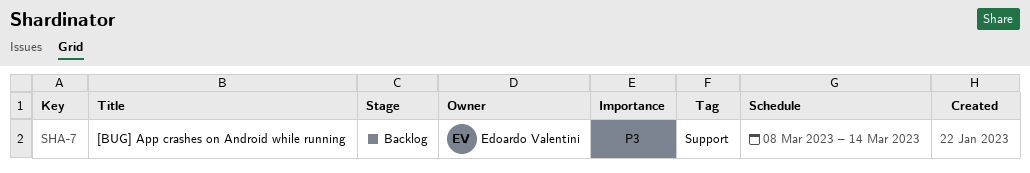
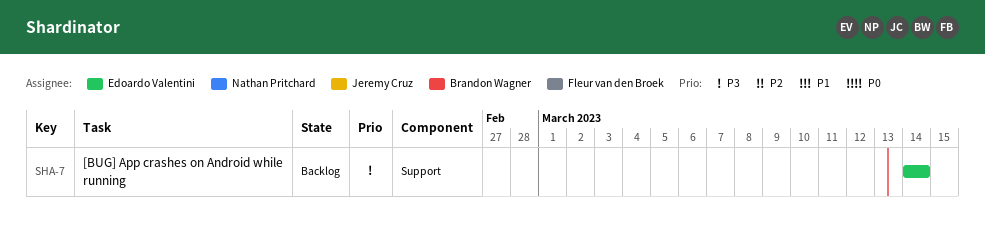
SHA-7, start: Mar 8 -> Mar 14

